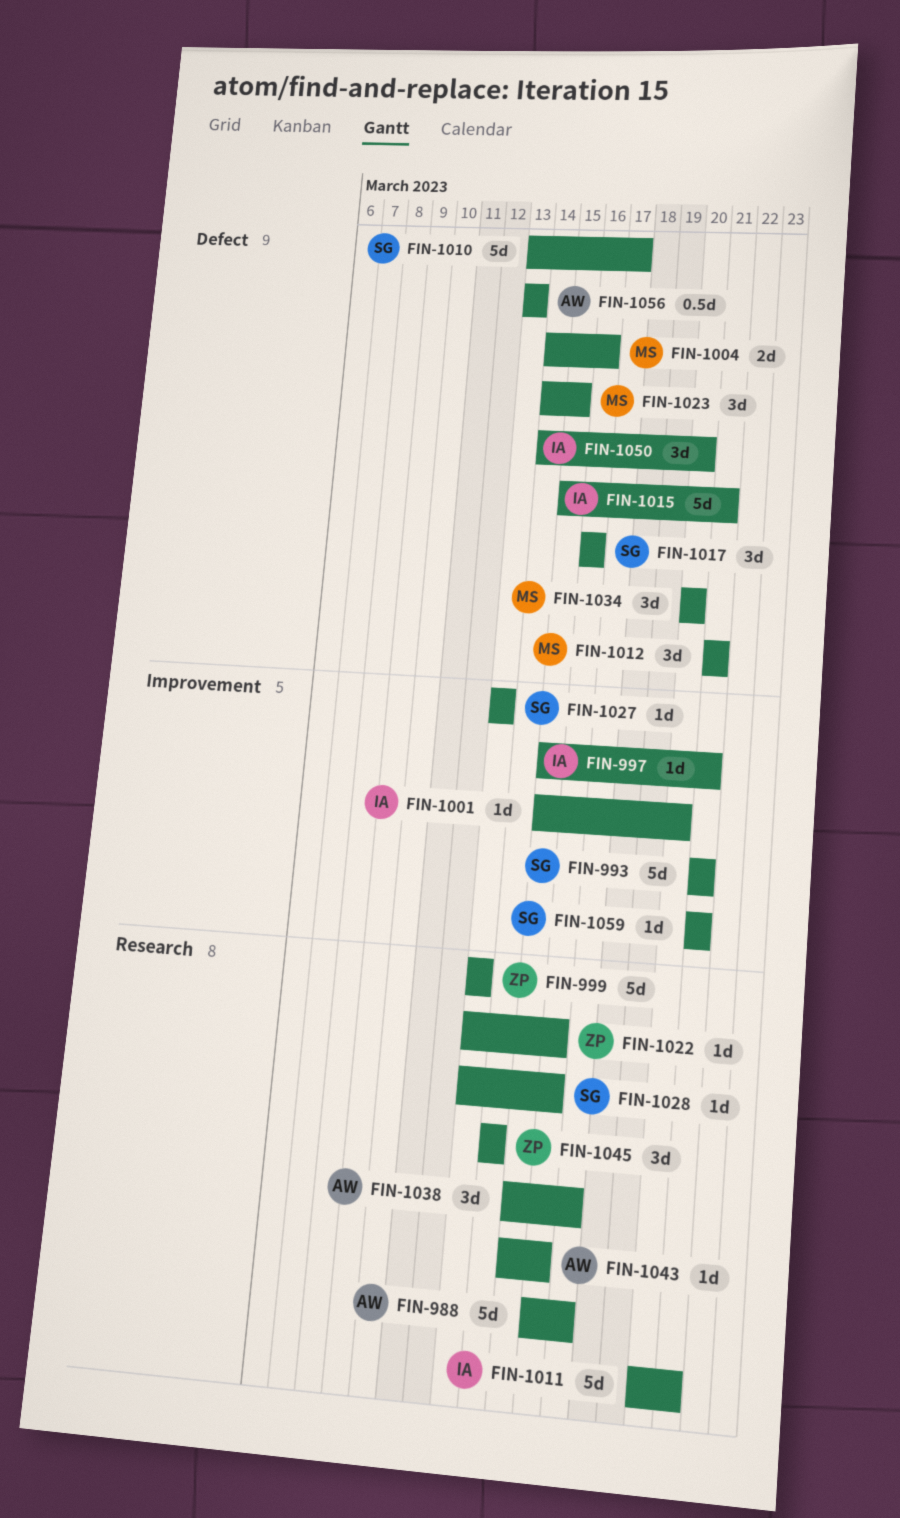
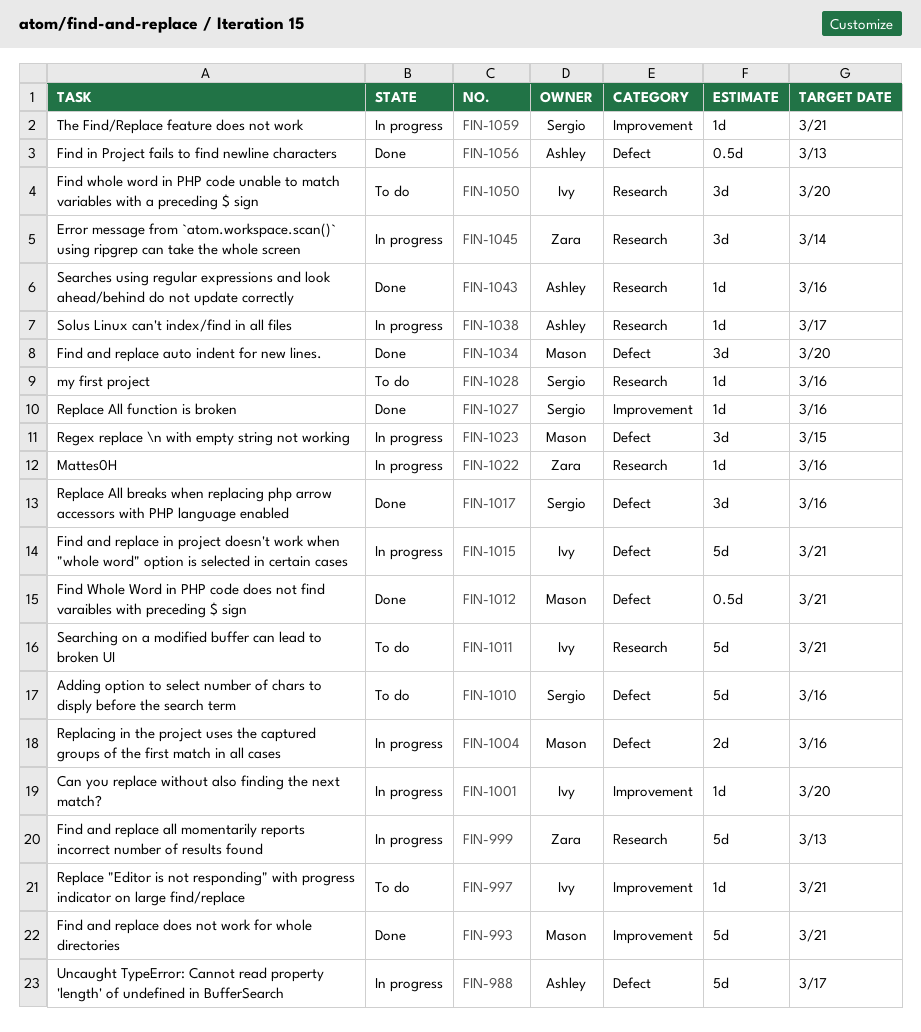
FIN-988, label: Research -> Defect
FIN-993, owner: Sergio -> Mason
FIN-1010, due: Mar 17 -> Mar 16
FIN-1012, estimate: 3d -> 0.5d
FIN-1027, due: Mar 13 -> Mar 16
FIN-1038, estimate: 3d -> 1d
FIN-1050, label: Defect -> Research

